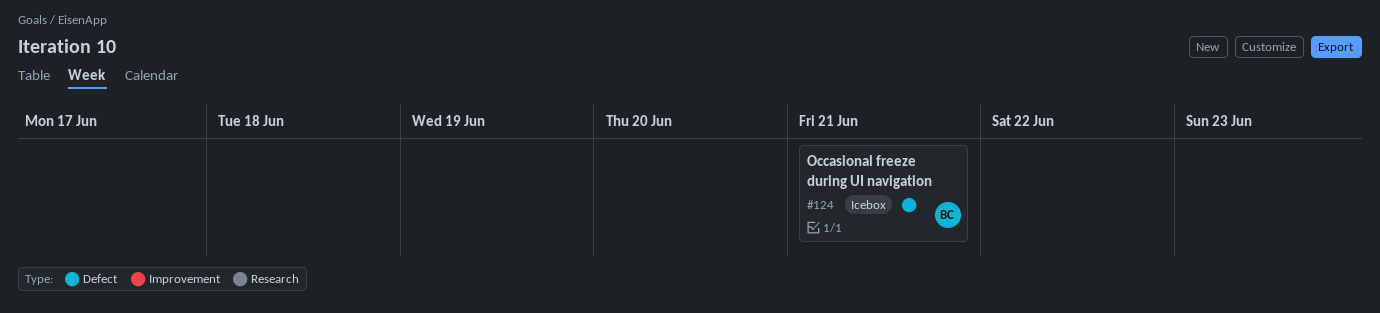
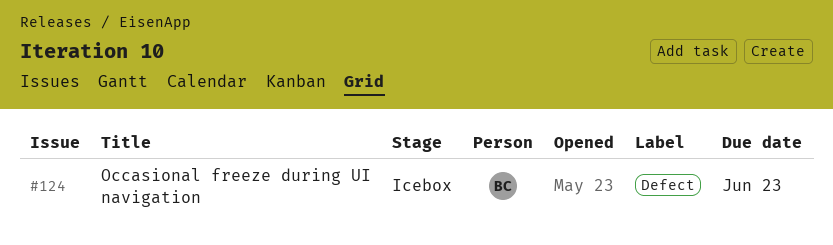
#124, due: Jun 21 -> Jun 23

